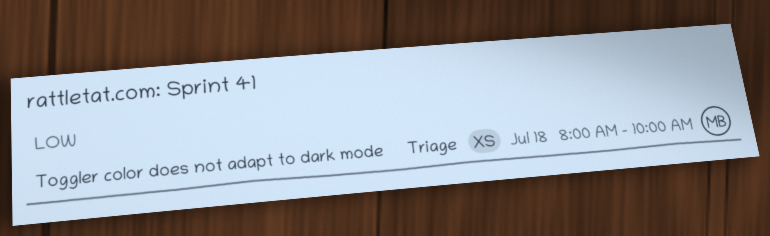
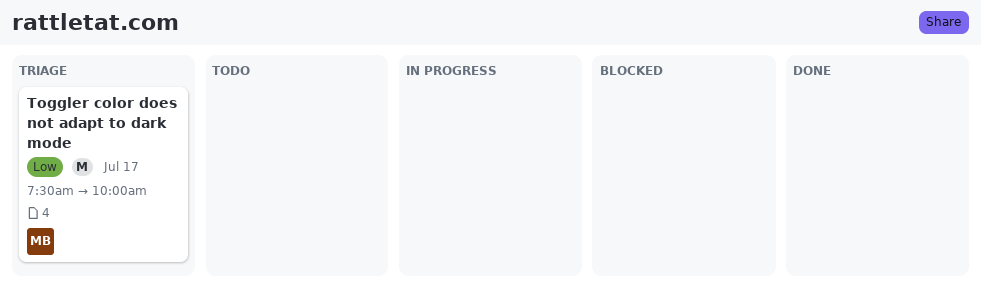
Toggler color does not adapt to dark mode, estimate: XS -> M
Toggler color does not adapt to dark mode, day: Jul 18 -> Jul 17
Toggler color does not adapt to dark mode, begins: 08:00 -> 07:30

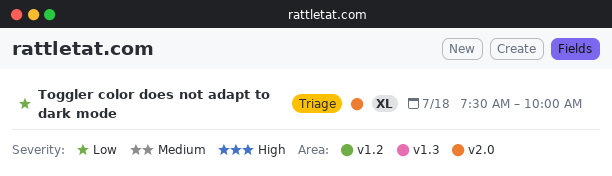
Toggler color does not adapt to dark mode, estimate: M -> XL
Toggler color does not adapt to dark mode, day: Jul 17 -> Jul 18

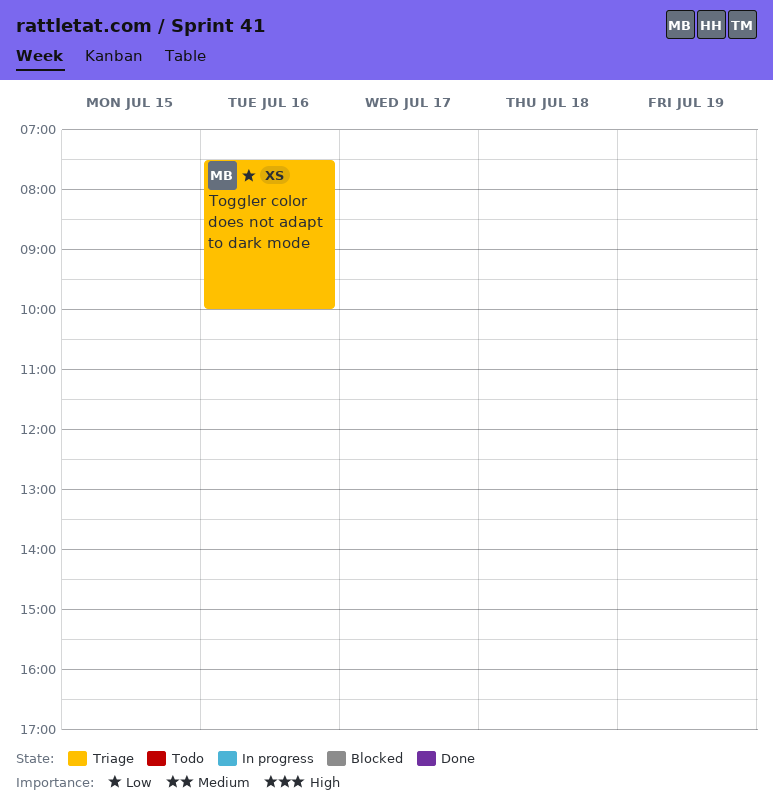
Toggler color does not adapt to dark mode, estimate: XL -> XS
Toggler color does not adapt to dark mode, day: Jul 18 -> Jul 16

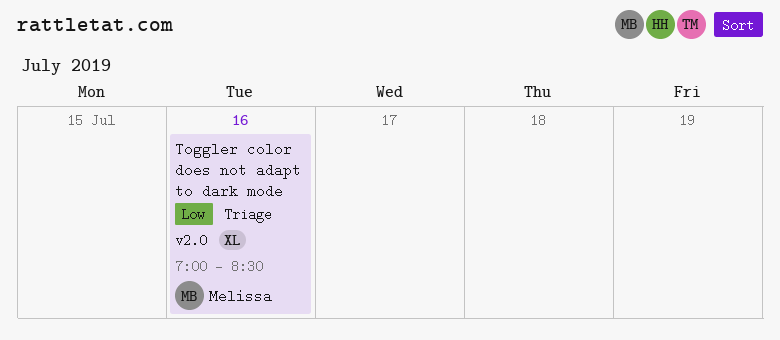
Toggler color does not adapt to dark mode, estimate: XS -> XL
Toggler color does not adapt to dark mode, begins: 07:30 -> 07:00
Toggler color does not adapt to dark mode, ends: 10:00 -> 08:30

